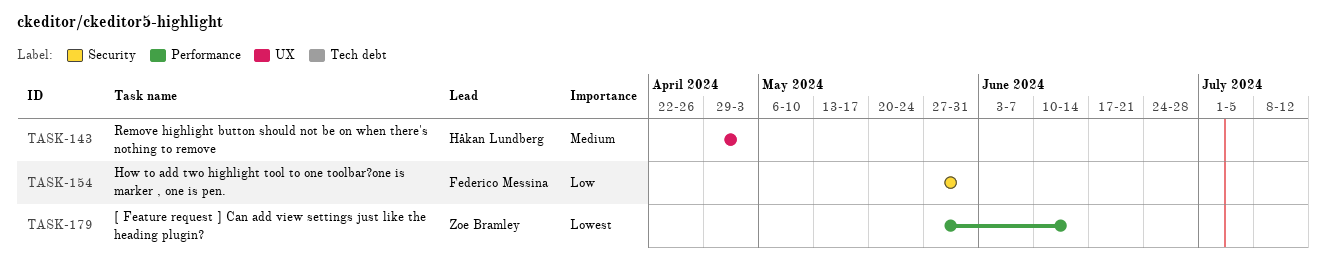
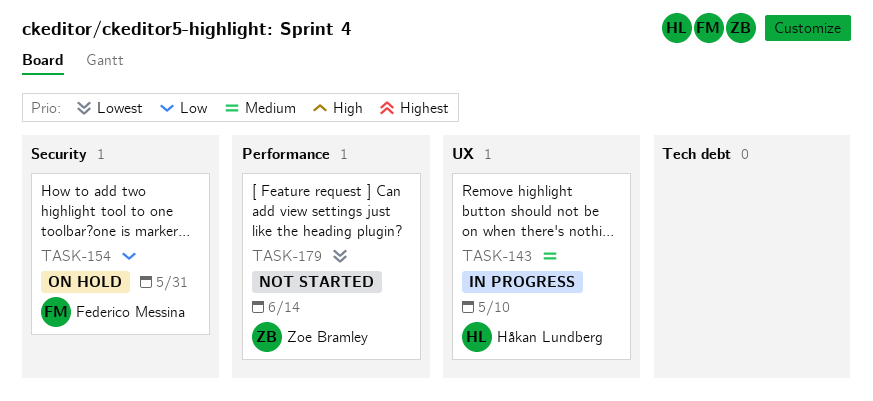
TASK-143, due: May 3 -> May 10

